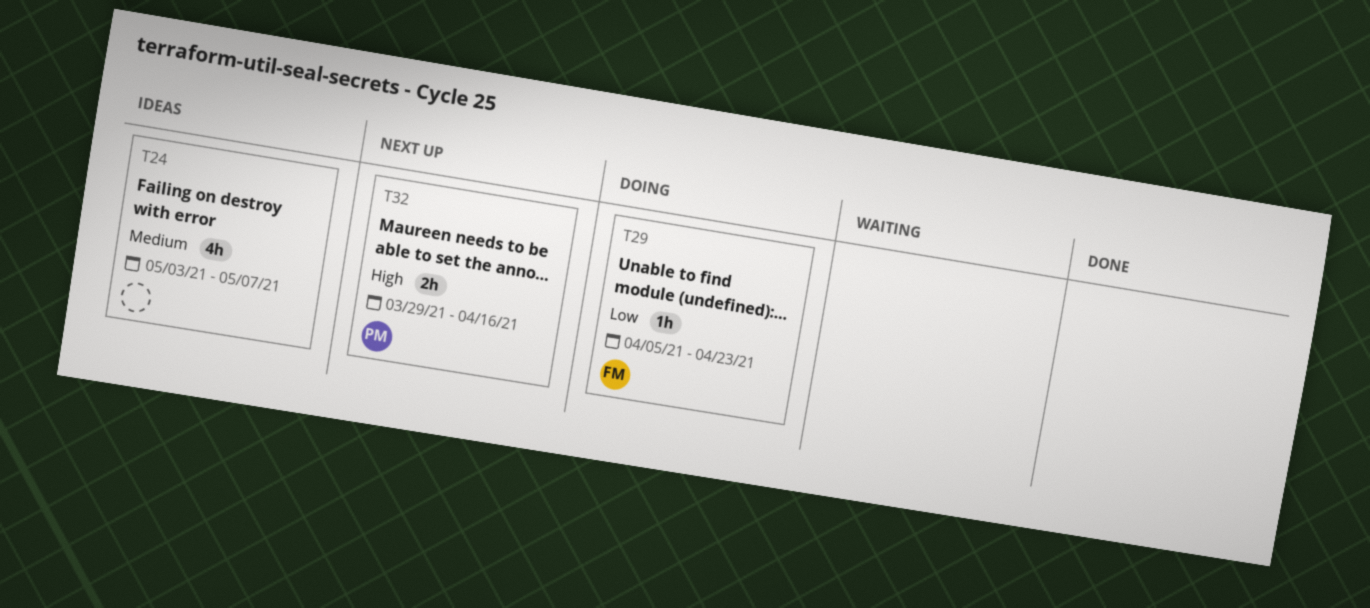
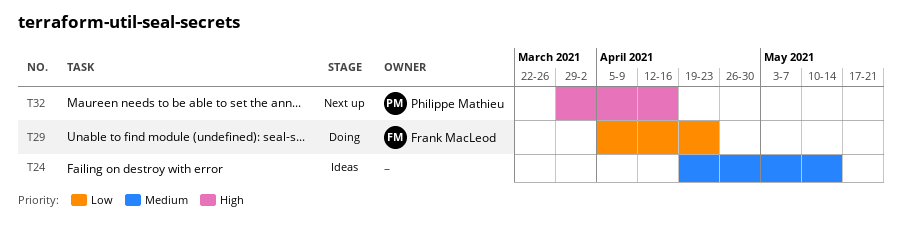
T24, start: May 3 -> Apr 19
T24, due: May 7 -> May 14

